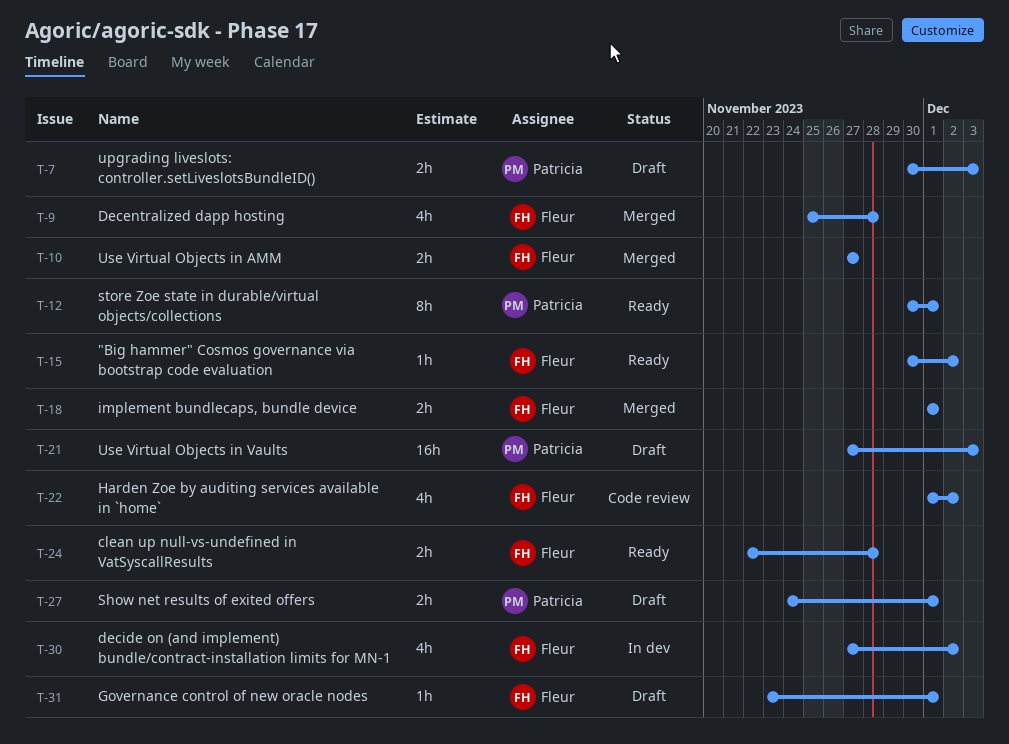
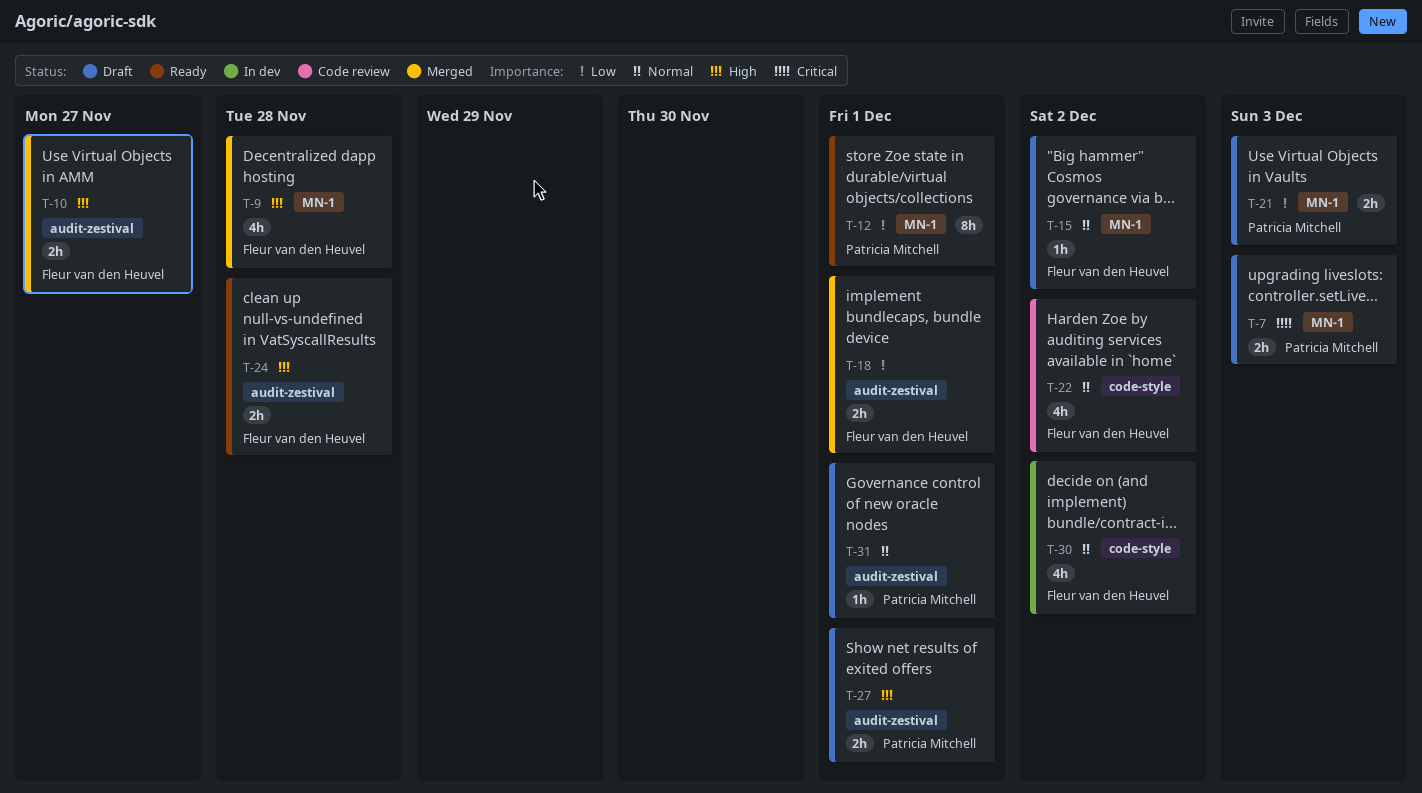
T-15, status: Ready -> Draft
T-21, estimate: 16h -> 2h
T-31, owner: Fleur van den Heuvel -> Patricia Mitchell

